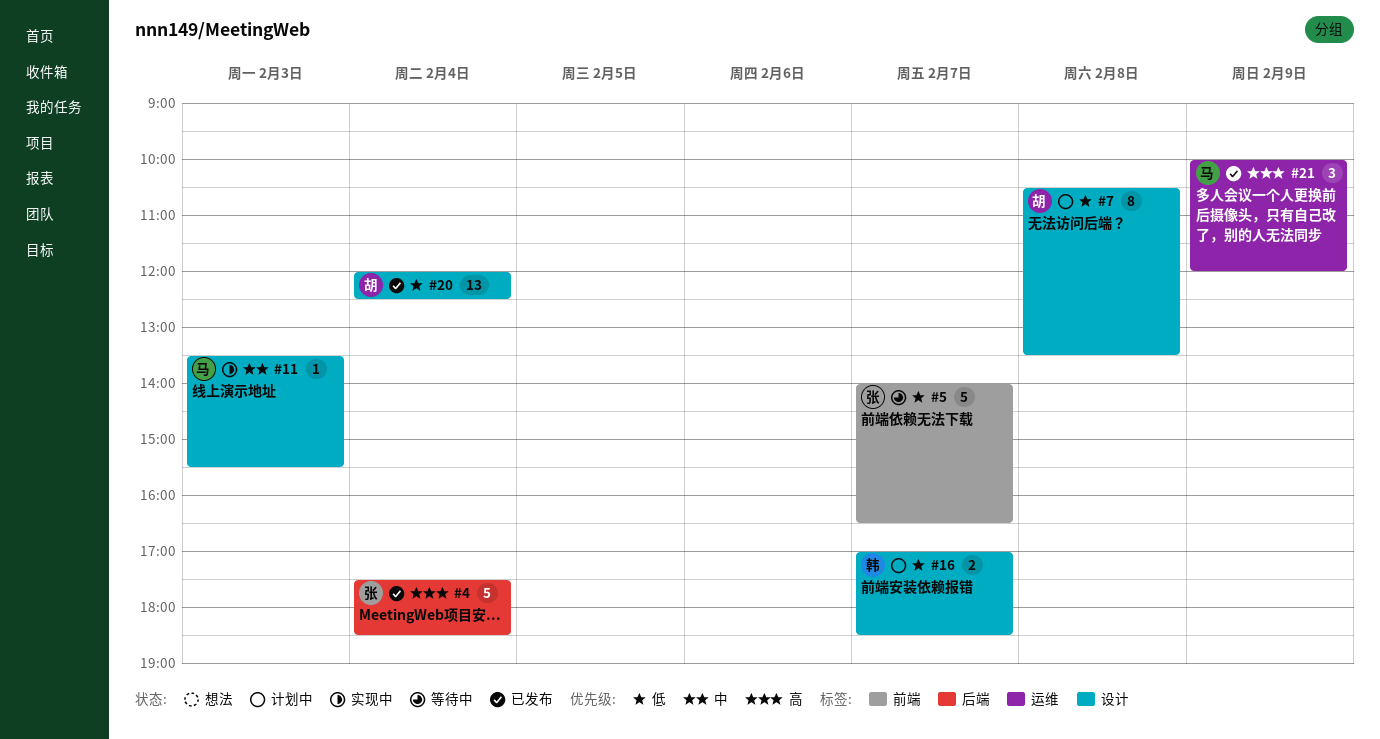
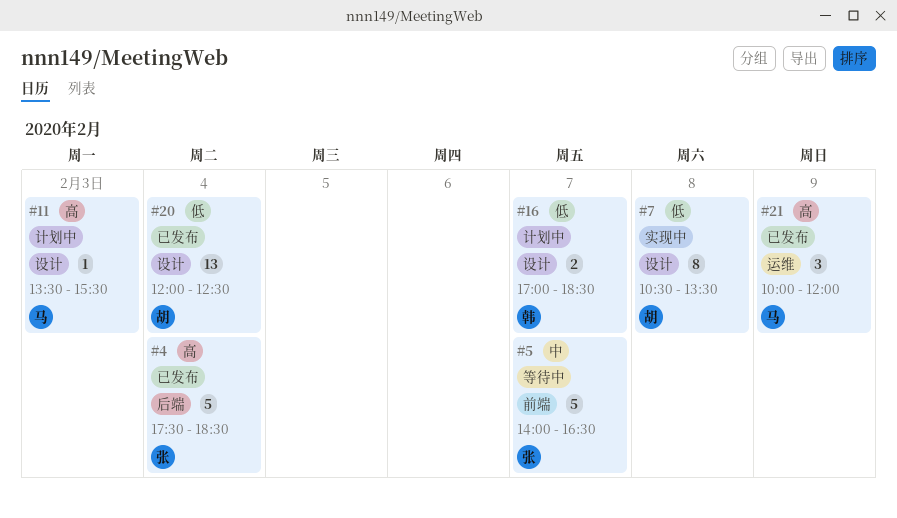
#5, priority: 低 -> 中
#7, status: 计划中 -> 实现中
#11, status: 实现中 -> 计划中
#11, priority: 中 -> 高

